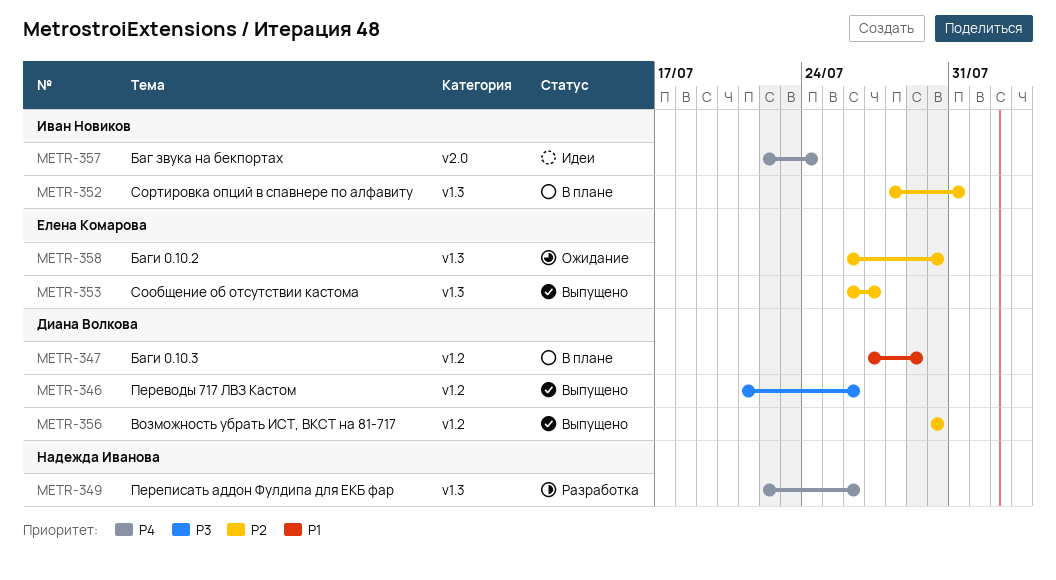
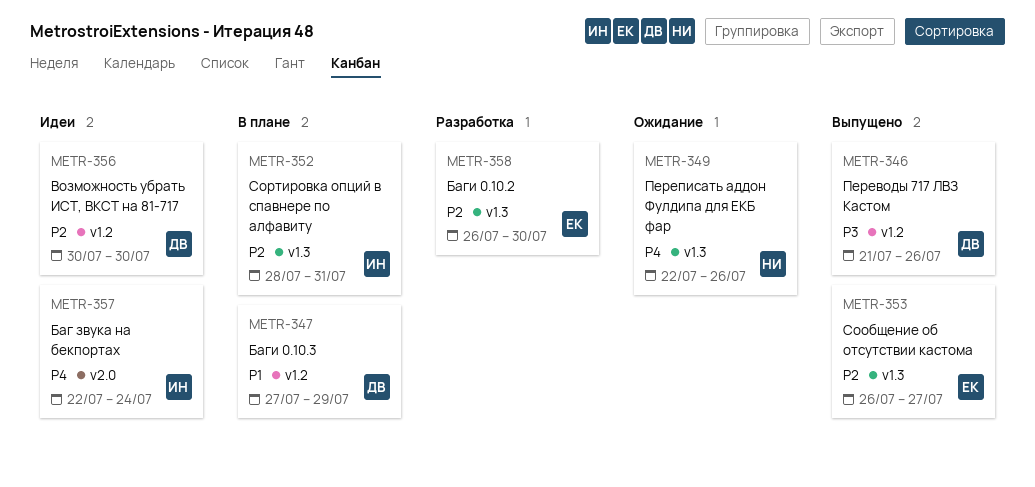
METR-349, status: Разработка -> Ожидание
METR-356, status: Выпущено -> Идеи
METR-358, status: Ожидание -> Разработка

